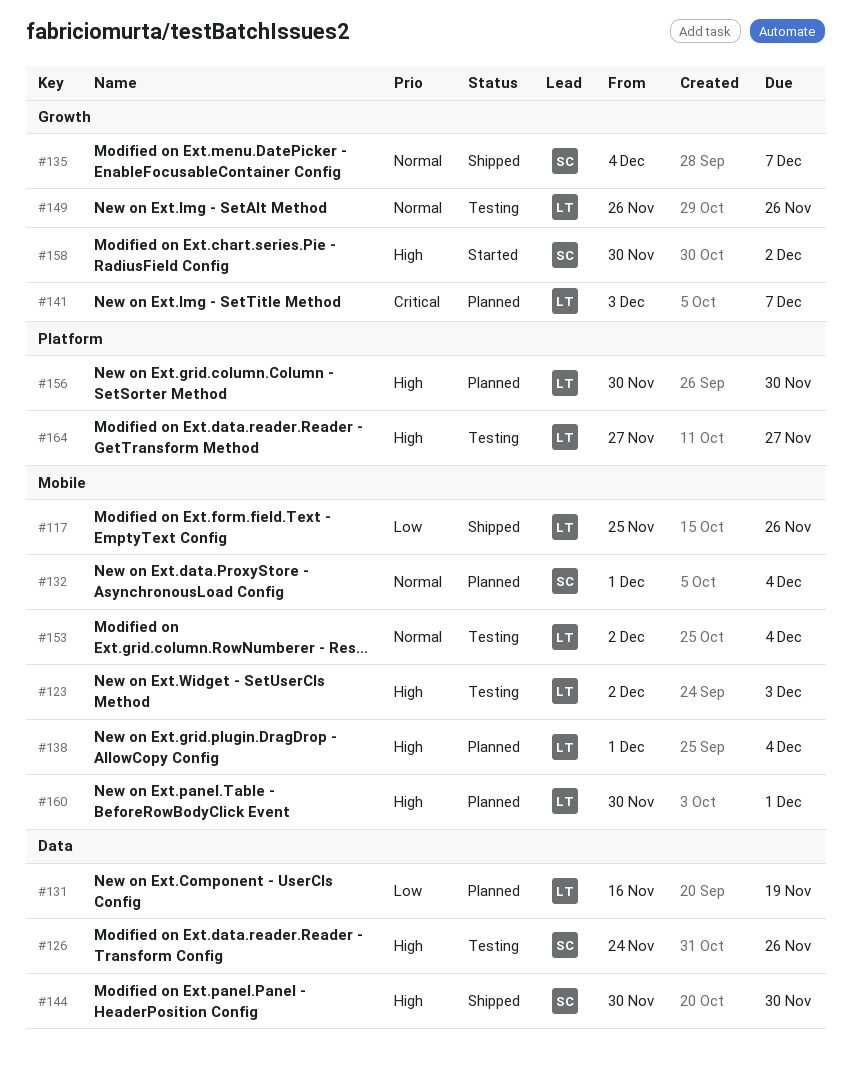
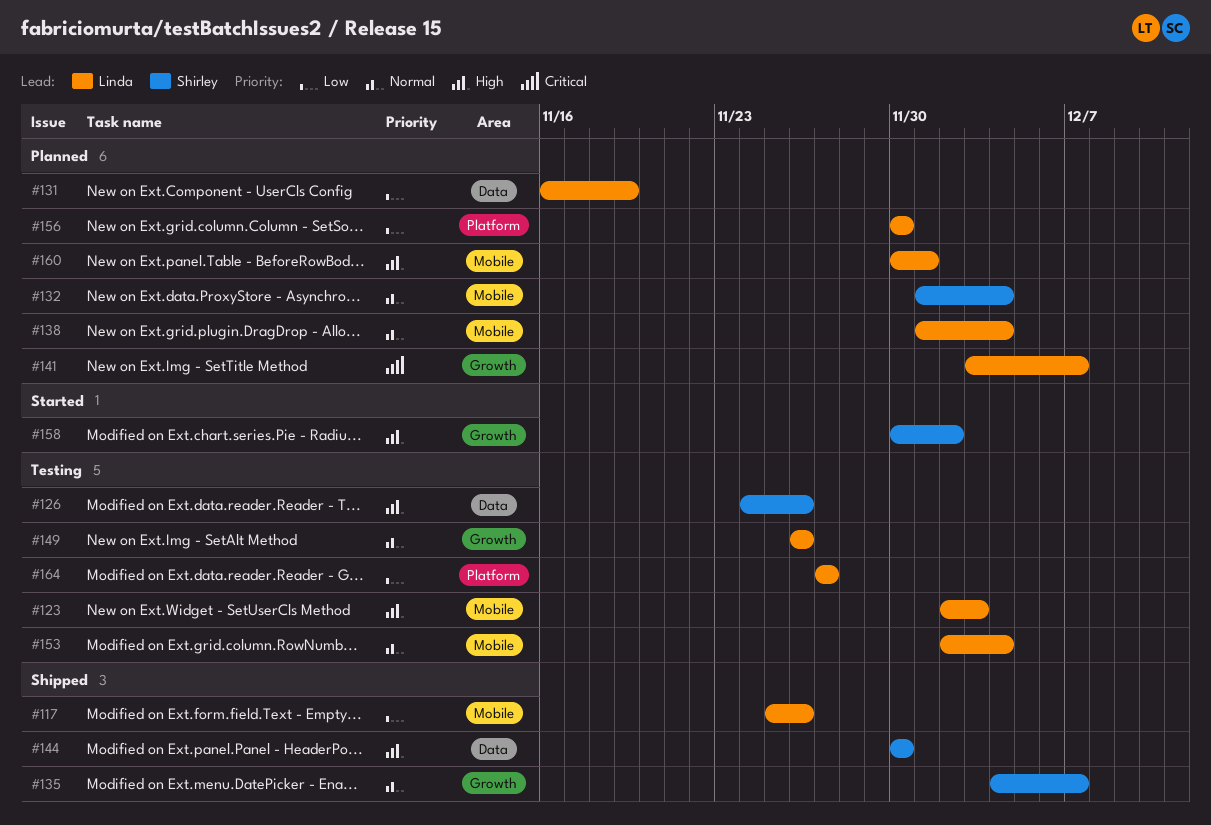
#138, priority: High -> Normal
#156, priority: High -> Low
#164, priority: High -> Low

